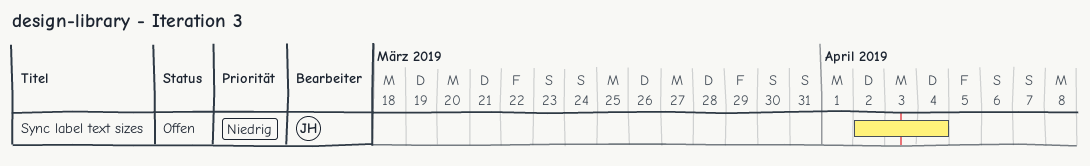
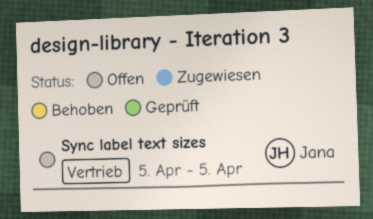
Sync label text sizes, start: Apr 2 -> Apr 5
Sync label text sizes, due: Apr 4 -> Apr 5

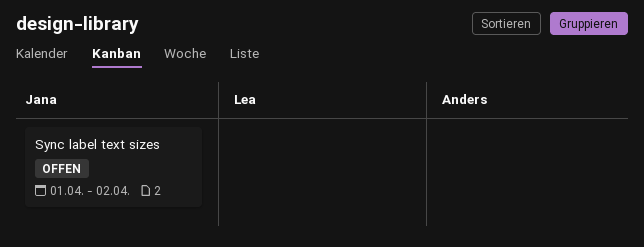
Sync label text sizes, start: Apr 5 -> Apr 1
Sync label text sizes, due: Apr 5 -> Apr 2

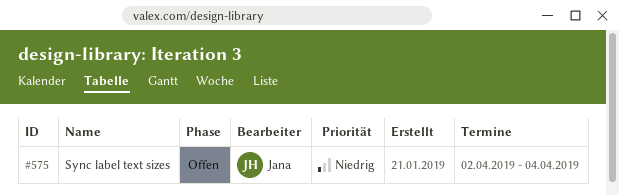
Sync label text sizes, start: Apr 1 -> Apr 2
Sync label text sizes, due: Apr 2 -> Apr 4

